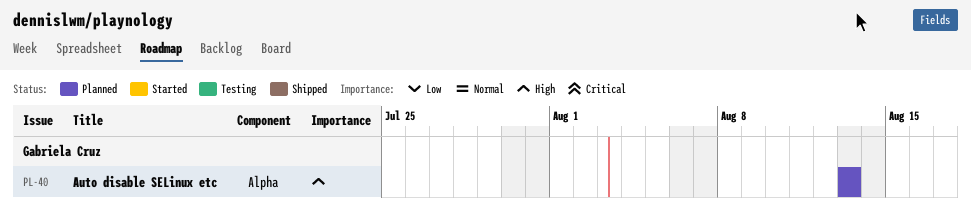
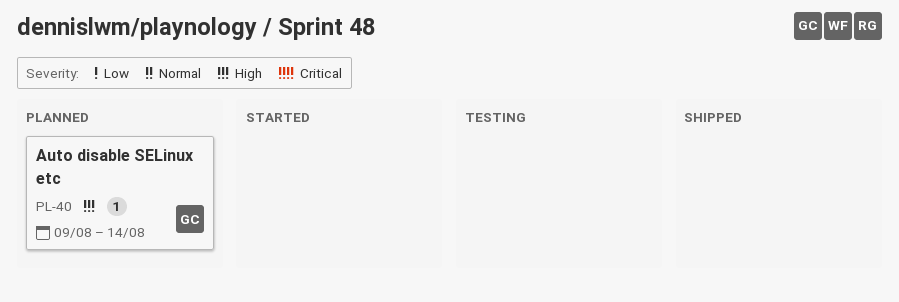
PL-40, start: Aug 13 -> Aug 9
PL-40, due: Aug 13 -> Aug 14

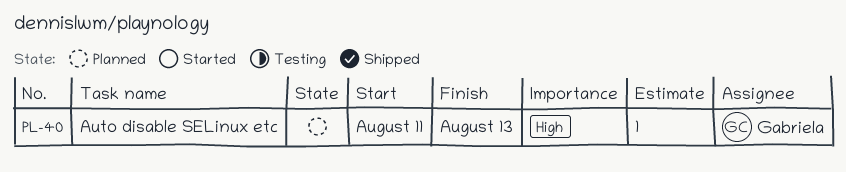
PL-40, start: Aug 9 -> Aug 11
PL-40, due: Aug 14 -> Aug 13

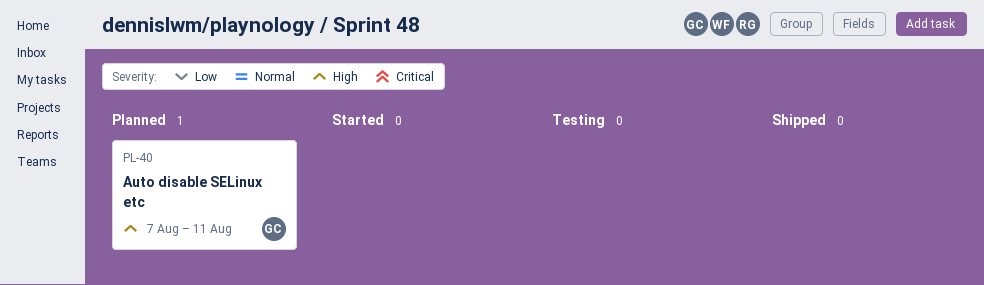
PL-40, start: Aug 11 -> Aug 7
PL-40, due: Aug 13 -> Aug 11

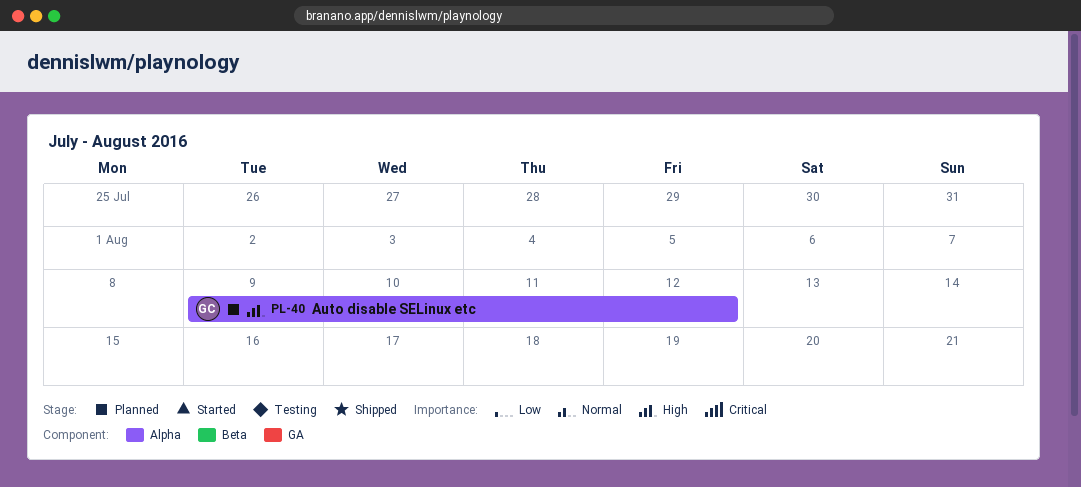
PL-40, start: Aug 7 -> Aug 9
PL-40, due: Aug 11 -> Aug 12

